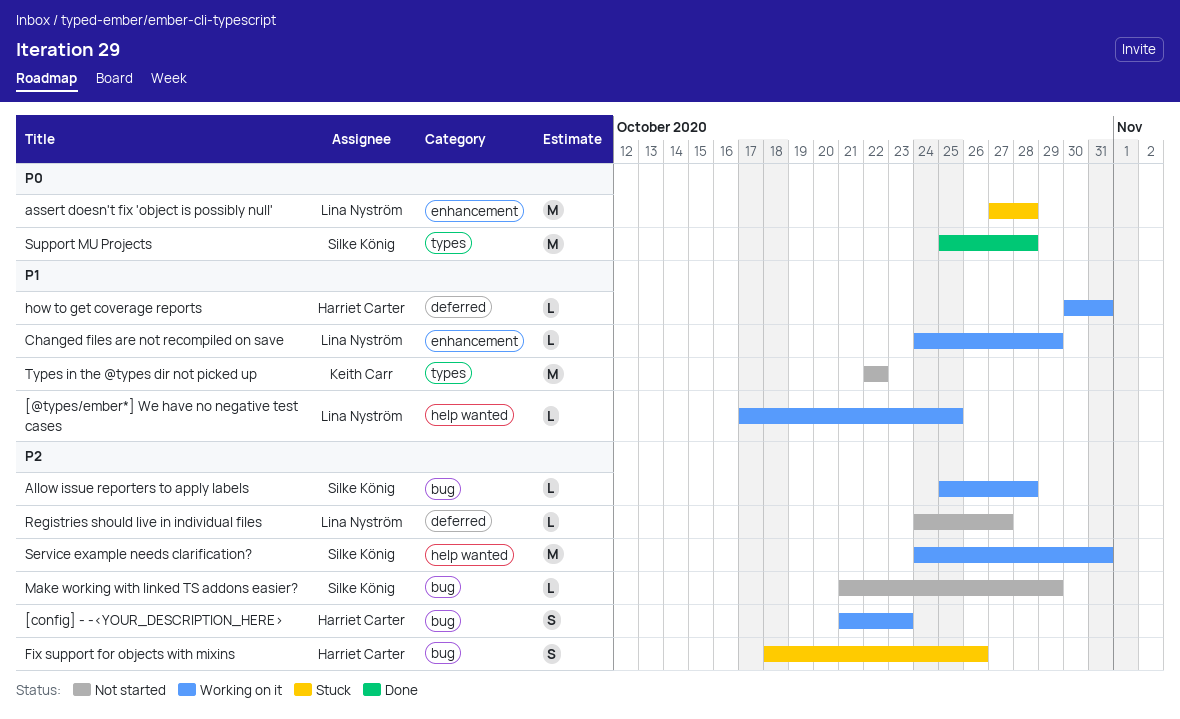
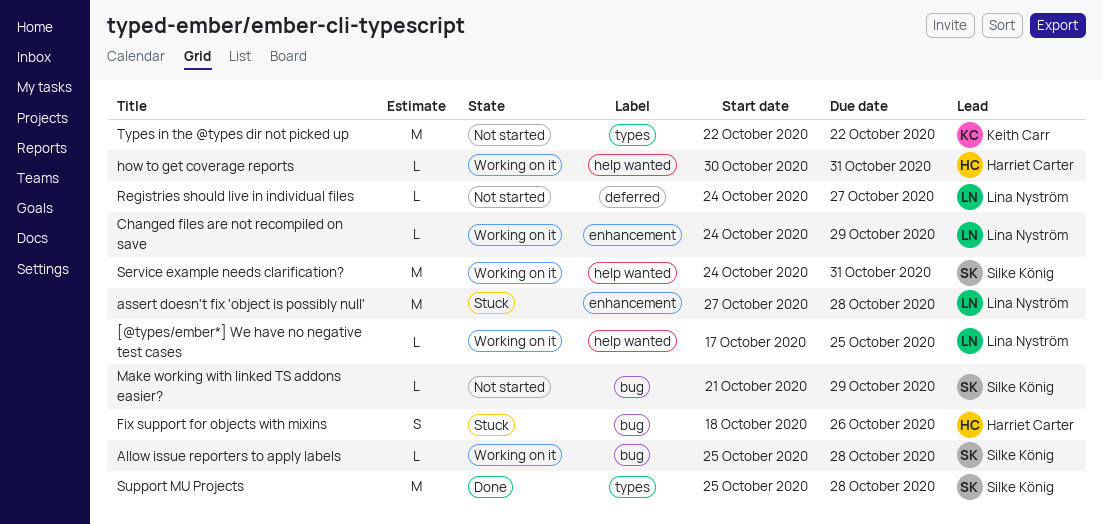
[config] - -<YOUR_DESCRIPTION_HERE>: present -> none
how to get coverage reports, label: deferred -> help wanted

